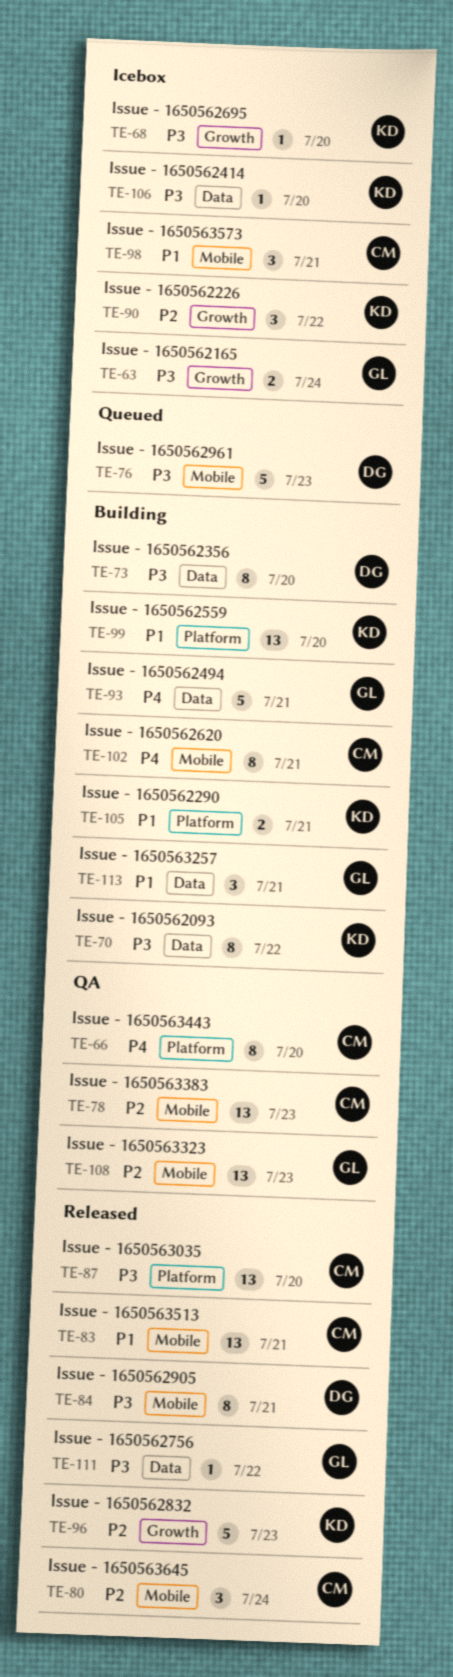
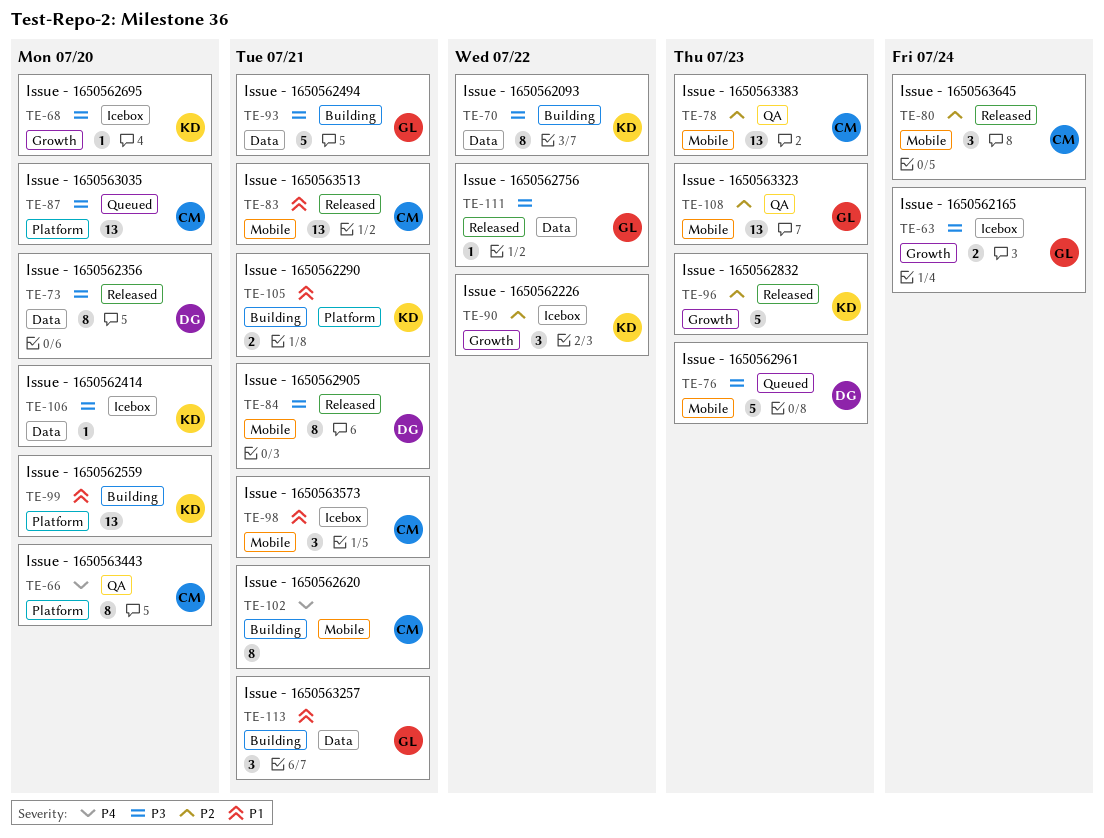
TE-73, status: Building -> Released
TE-87, status: Released -> Queued
TE-93, priority: P4 -> P3

